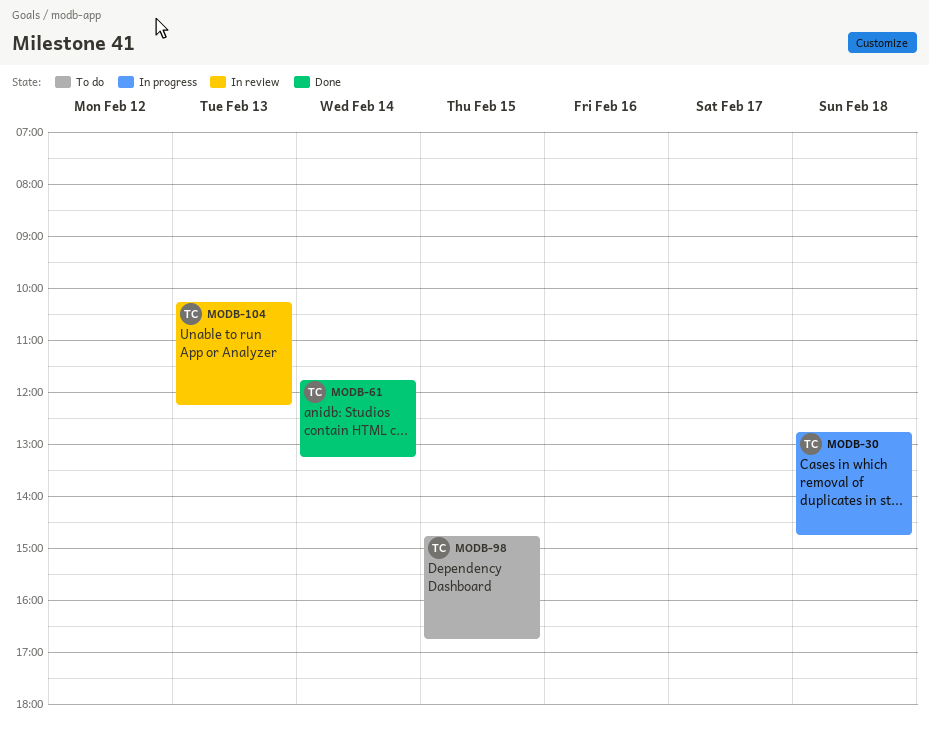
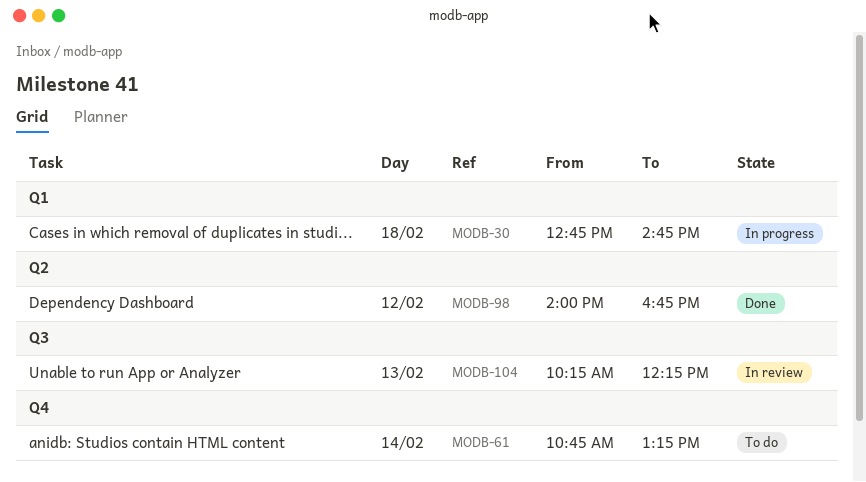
MODB-61, status: Done -> To do
MODB-61, begins: 11:45 -> 10:45
MODB-98, status: To do -> Done
MODB-98, day: Feb 15 -> Feb 12
MODB-98, begins: 14:45 -> 14:00

